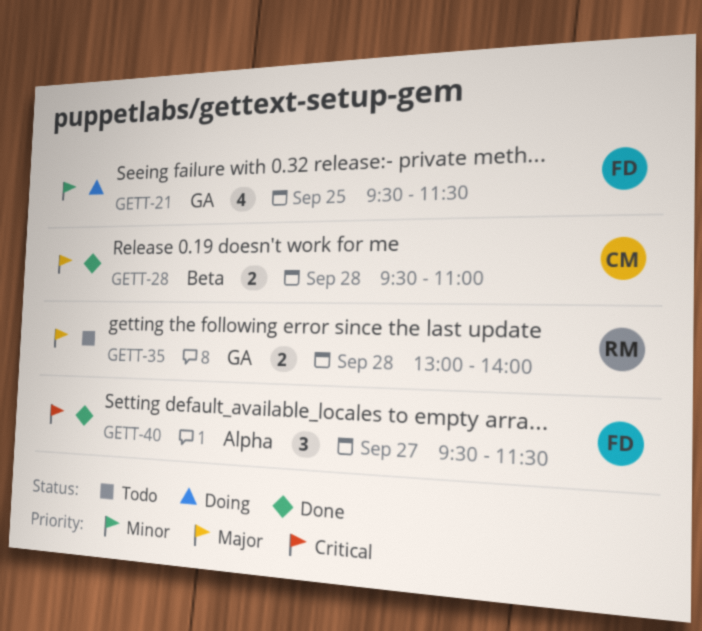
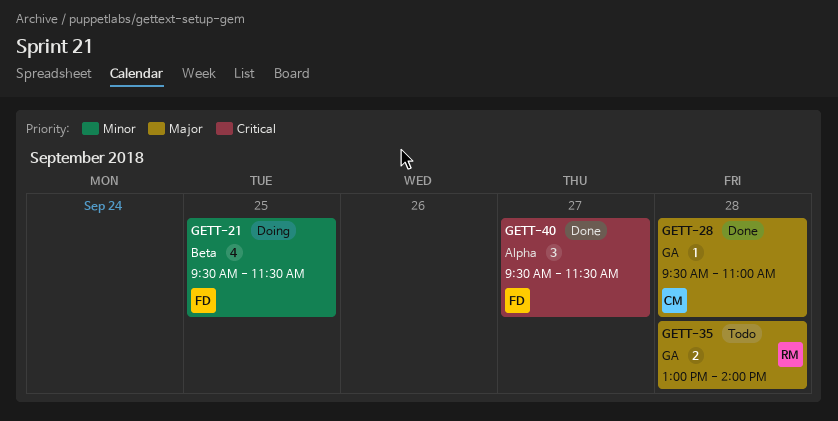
GETT-21, label: GA -> Beta
GETT-28, label: Beta -> GA
GETT-28, estimate: 2 -> 1

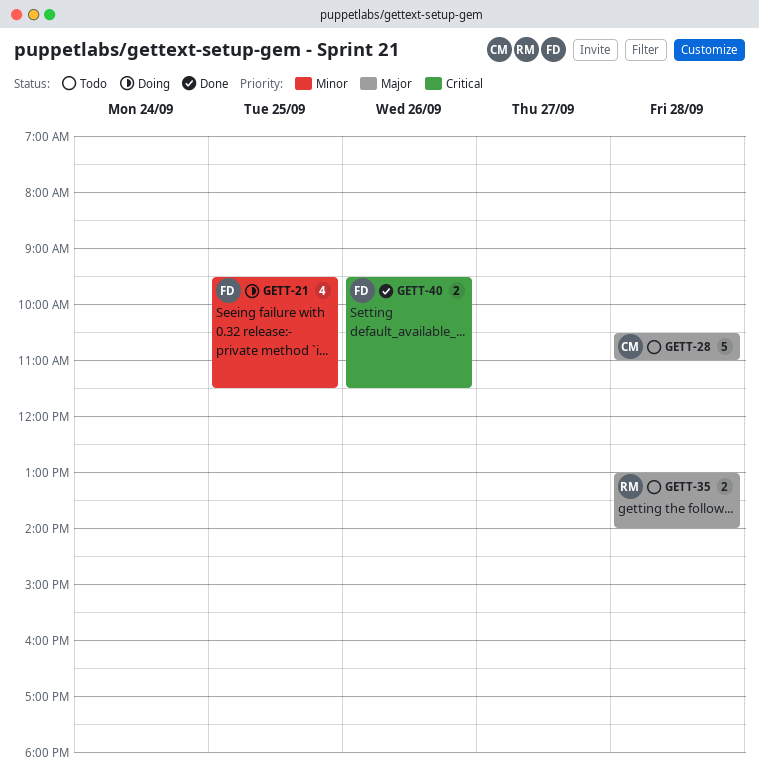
GETT-28, status: Done -> Todo
GETT-28, estimate: 1 -> 5
GETT-28, begins: 09:30 -> 10:30
GETT-40, estimate: 3 -> 2
GETT-40, day: Sep 27 -> Sep 26

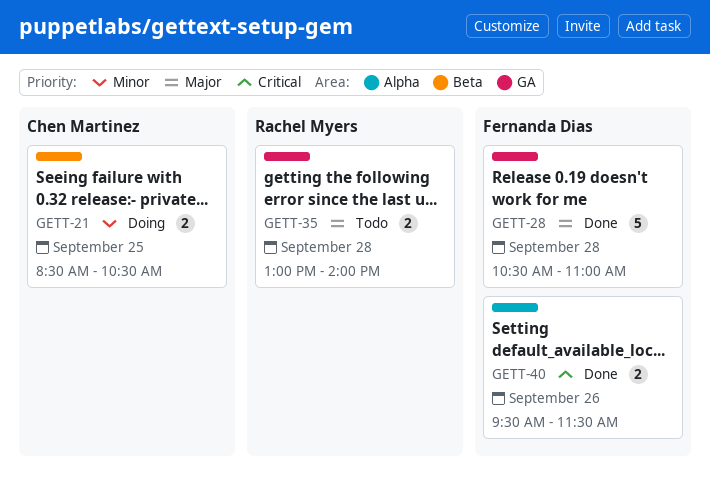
GETT-21, owner: Fernanda Dias -> Chen Martinez
GETT-21, estimate: 4 -> 2
GETT-21, begins: 09:30 -> 08:30
GETT-21, ends: 11:30 -> 10:30
GETT-28, status: Todo -> Done
GETT-28, owner: Chen Martinez -> Fernanda Dias

